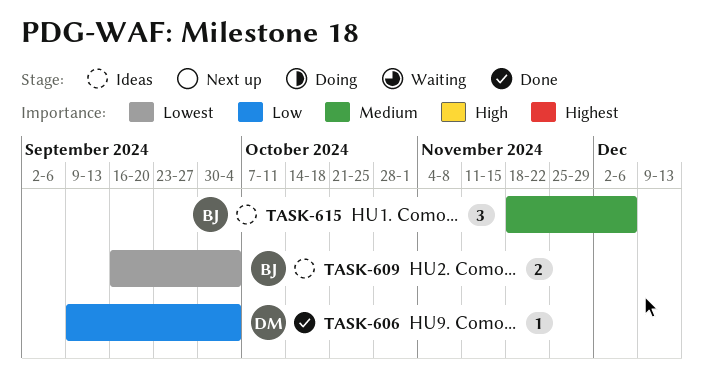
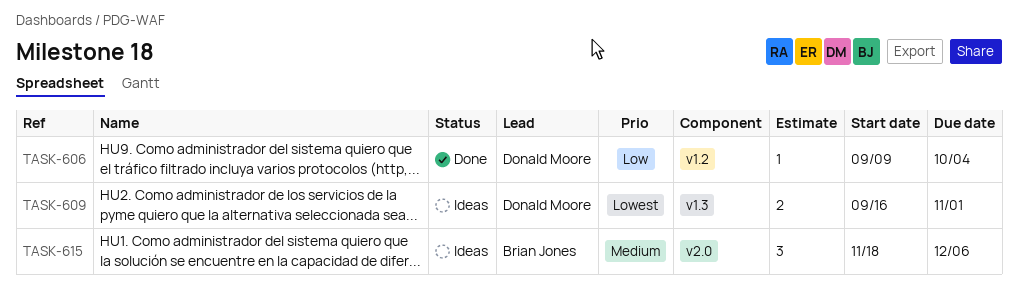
TASK-609, owner: Brian Jones -> Donald Moore
TASK-609, due: Oct 4 -> Nov 1

